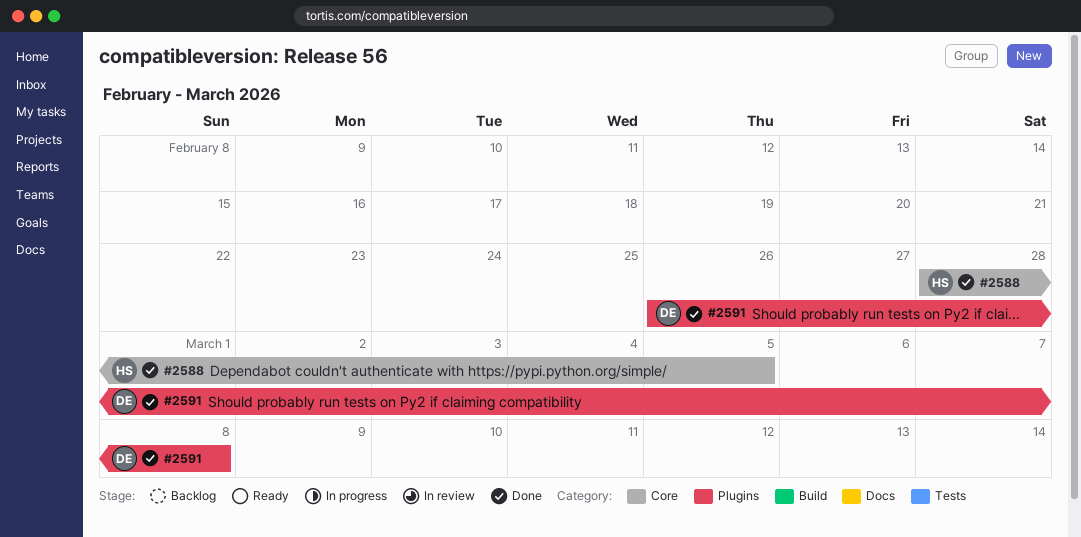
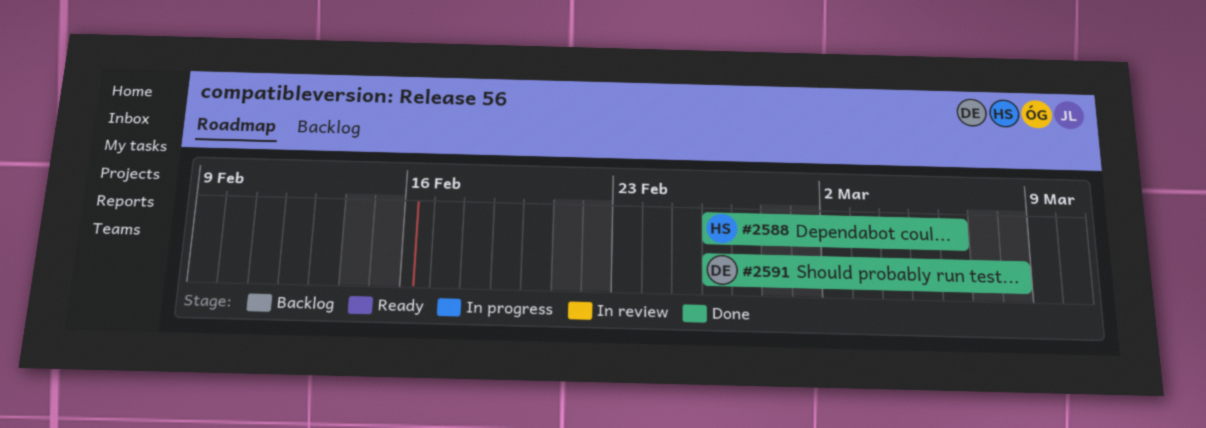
#2588, start: Feb 28 -> Feb 26
#2588, due: Mar 5 -> Mar 6

